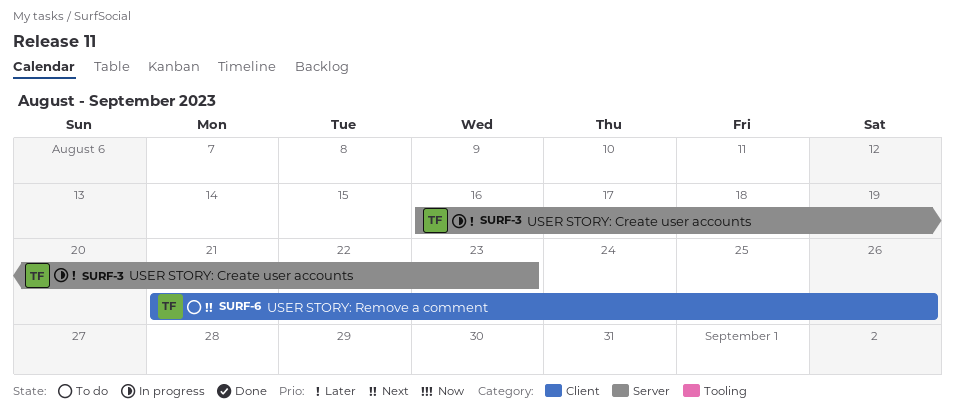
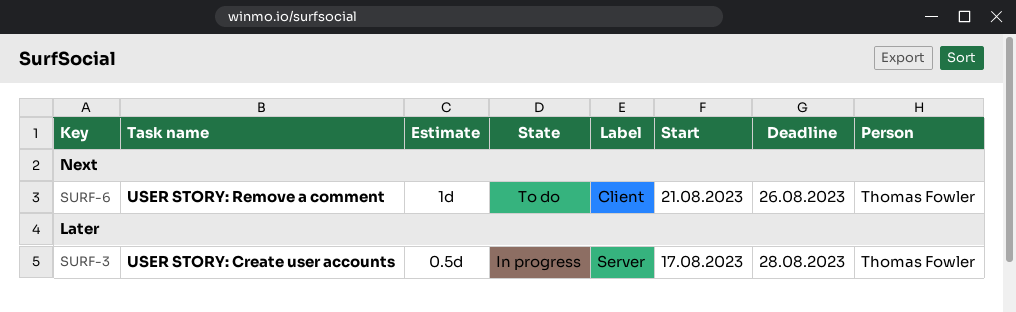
SURF-3, start: Aug 16 -> Aug 17
SURF-3, due: Aug 23 -> Aug 28

